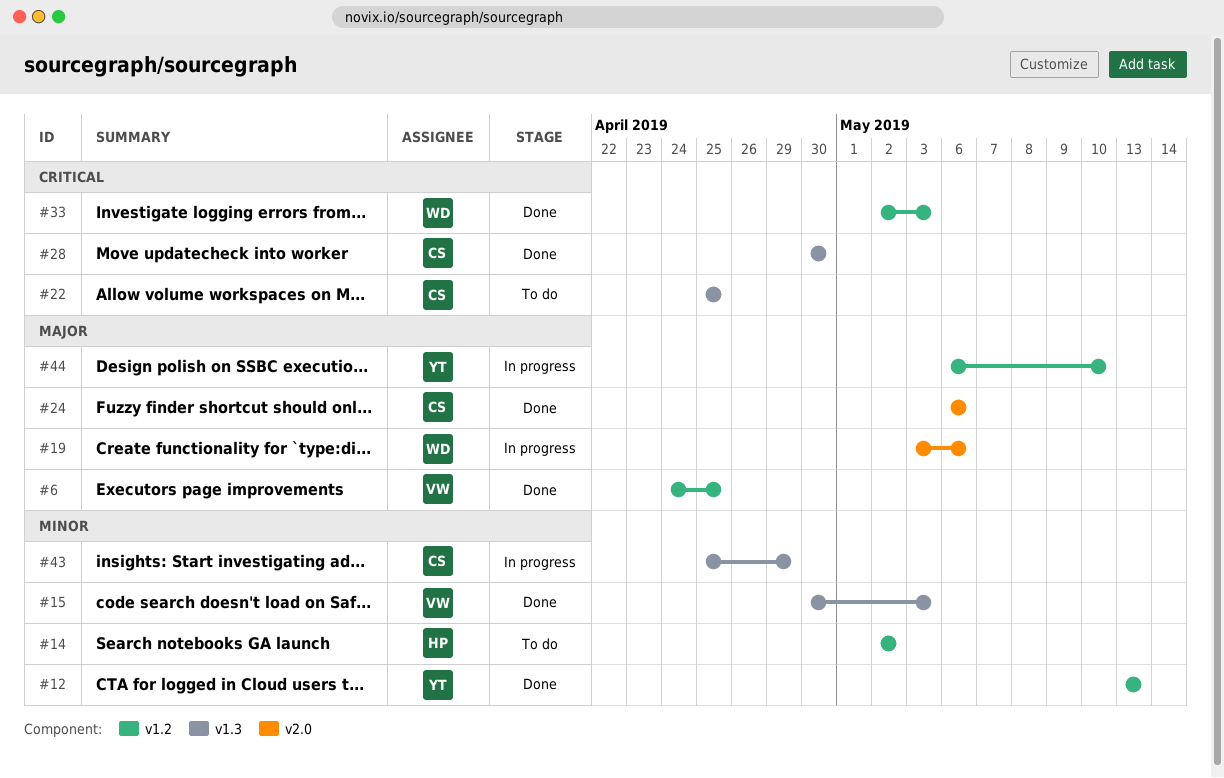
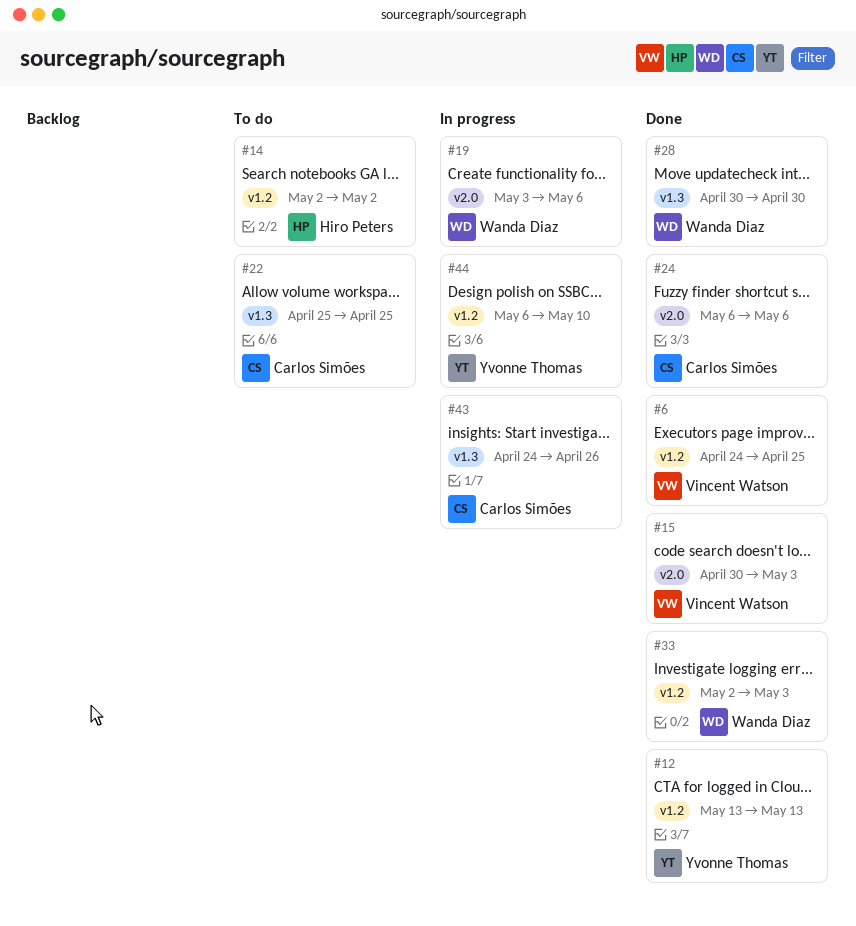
#15, label: v1.3 -> v2.0
#28, owner: Carlos Simões -> Wanda Diaz
#43, start: Apr 25 -> Apr 24
#43, due: Apr 29 -> Apr 26

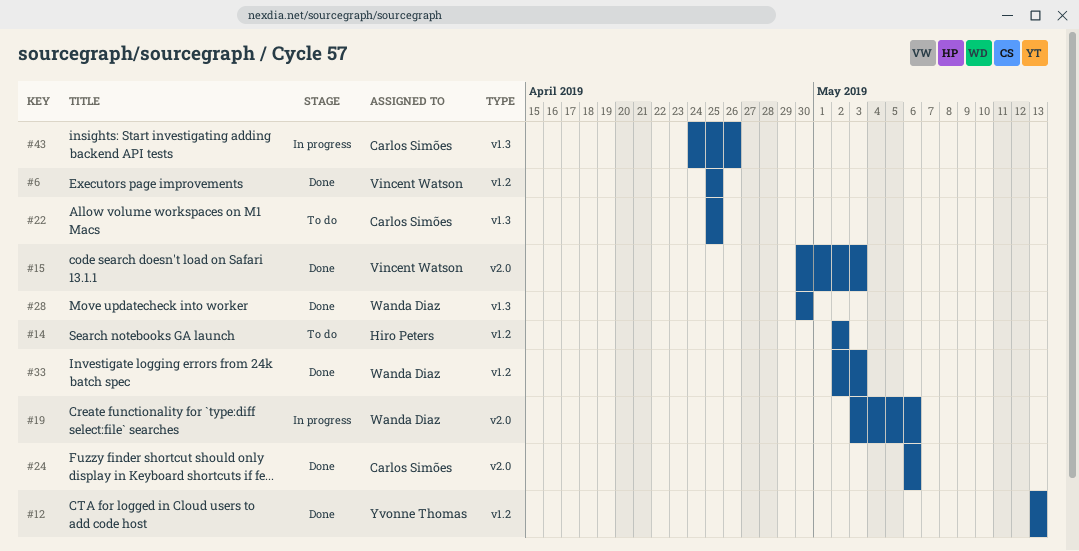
#6, start: Apr 24 -> Apr 25
#44: present -> none

